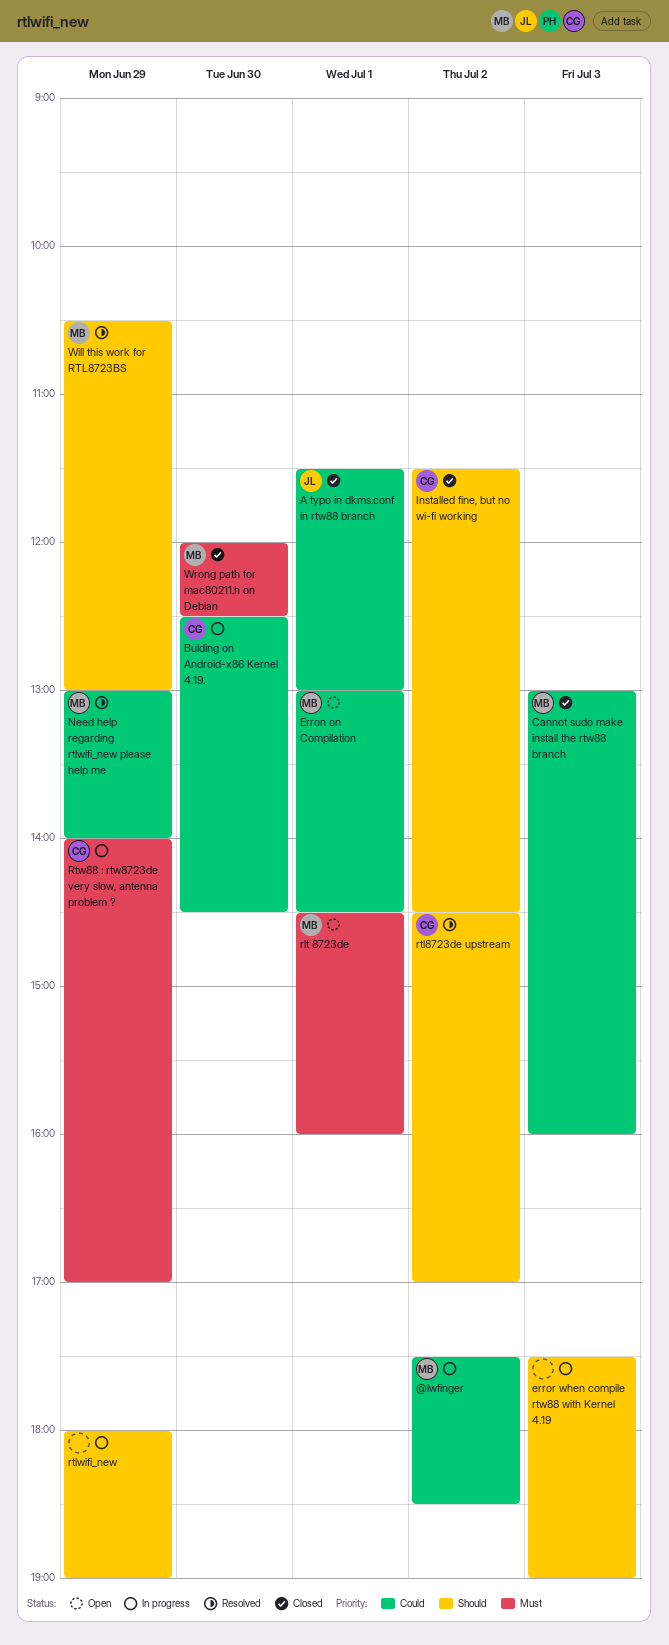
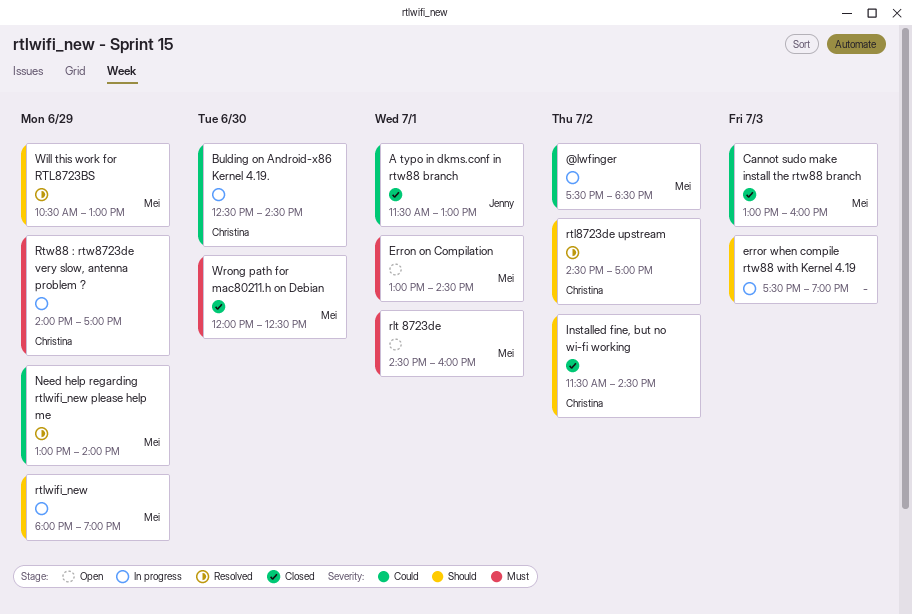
Erron on Compilation, priority: Could -> Must
rtlwifi_new, owner: none -> Mei

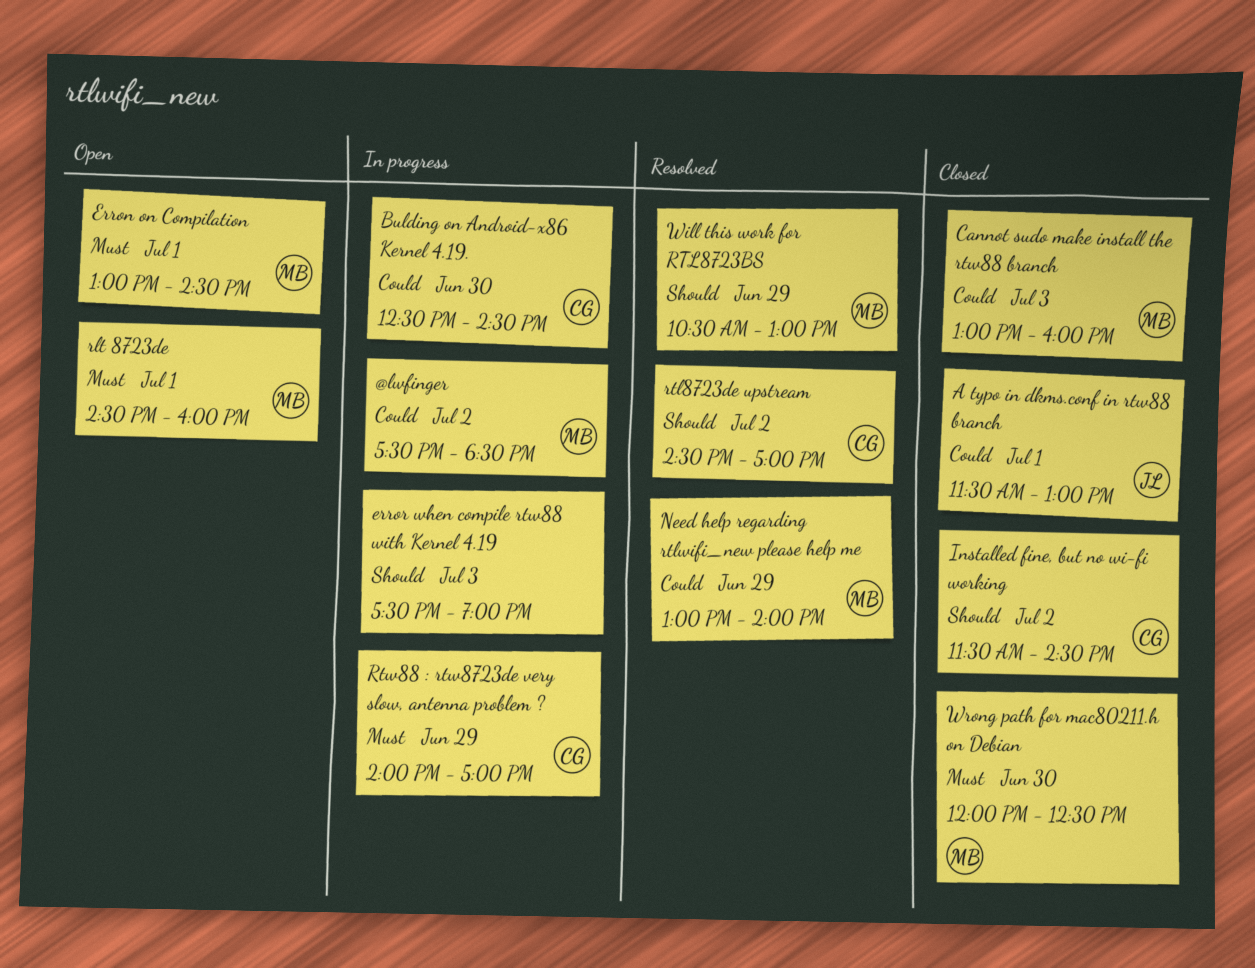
rtlwifi_new: present -> none

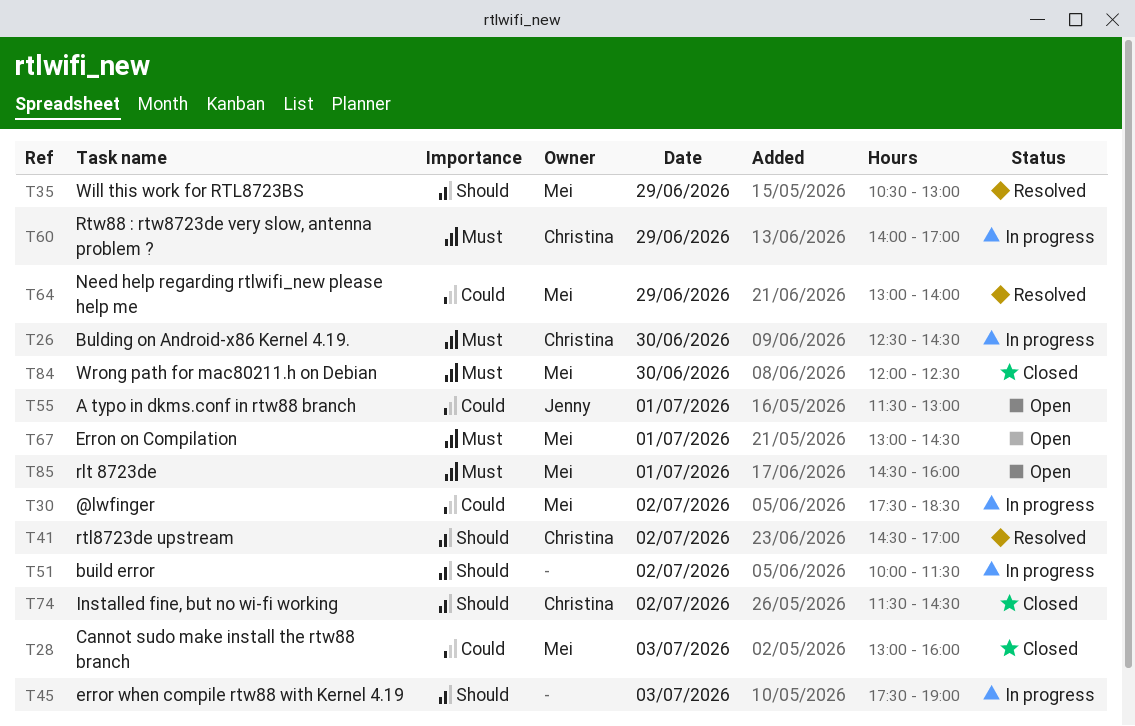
A typo in dkms.conf in rtw88 branch, status: Closed -> Open
build error: none -> present
Bulding on Android-x86 Kernel 4.19., priority: Could -> Must

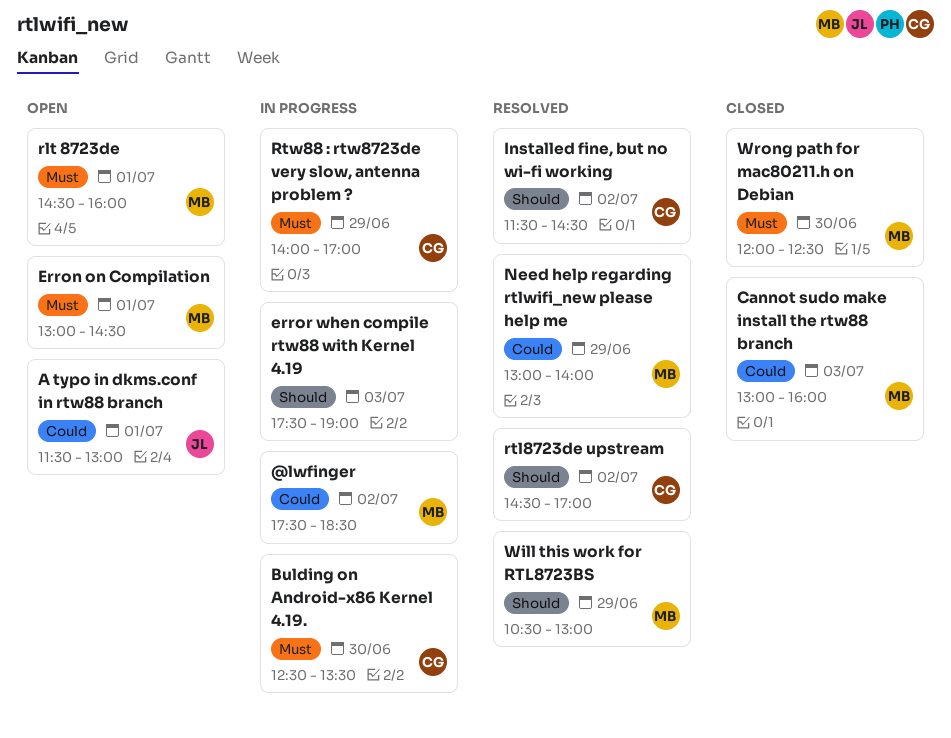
build error: present -> none
Bulding on Android-x86 Kernel 4.19., ends: 14:30 -> 13:30
Installed fine, but no wi-fi working, status: Closed -> Resolved

